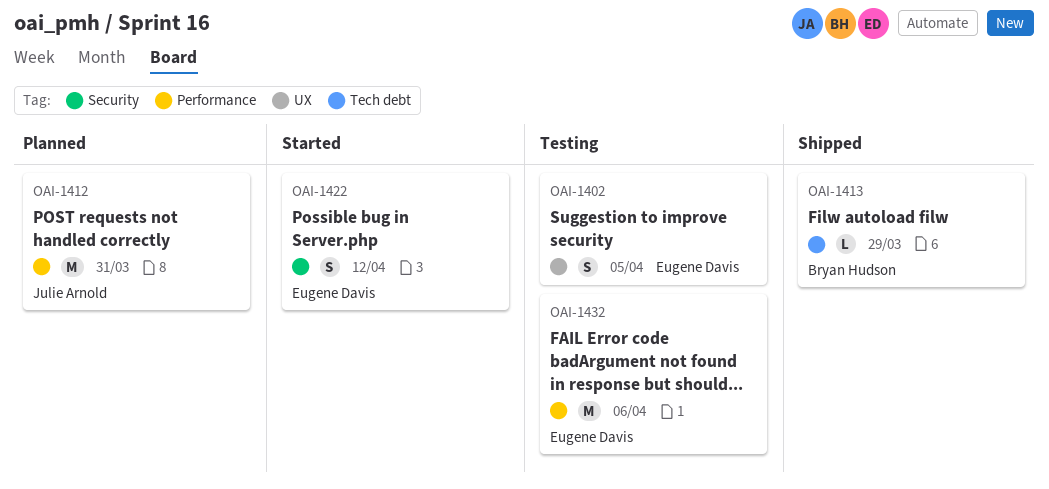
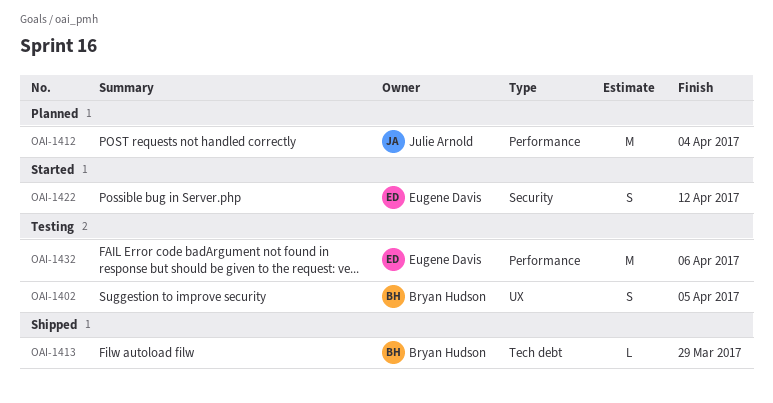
OAI-1402, owner: Eugene Davis -> Bryan Hudson
OAI-1412, due: Mar 31 -> Apr 4

